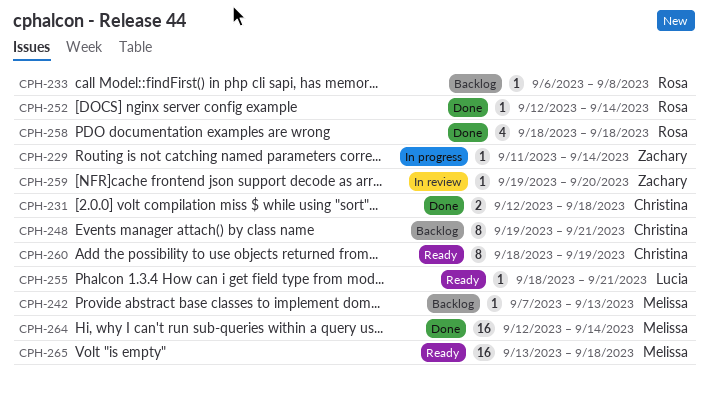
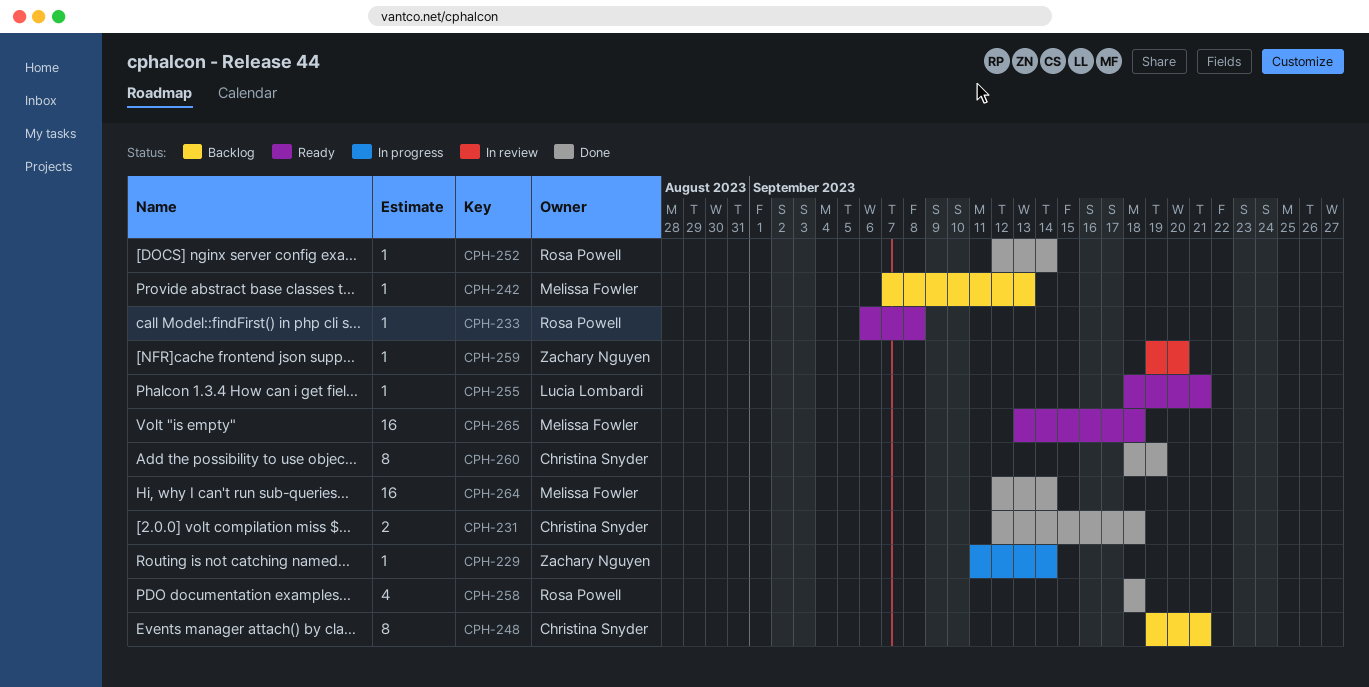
CPH-233, status: Backlog -> Ready
CPH-260, status: Ready -> Done

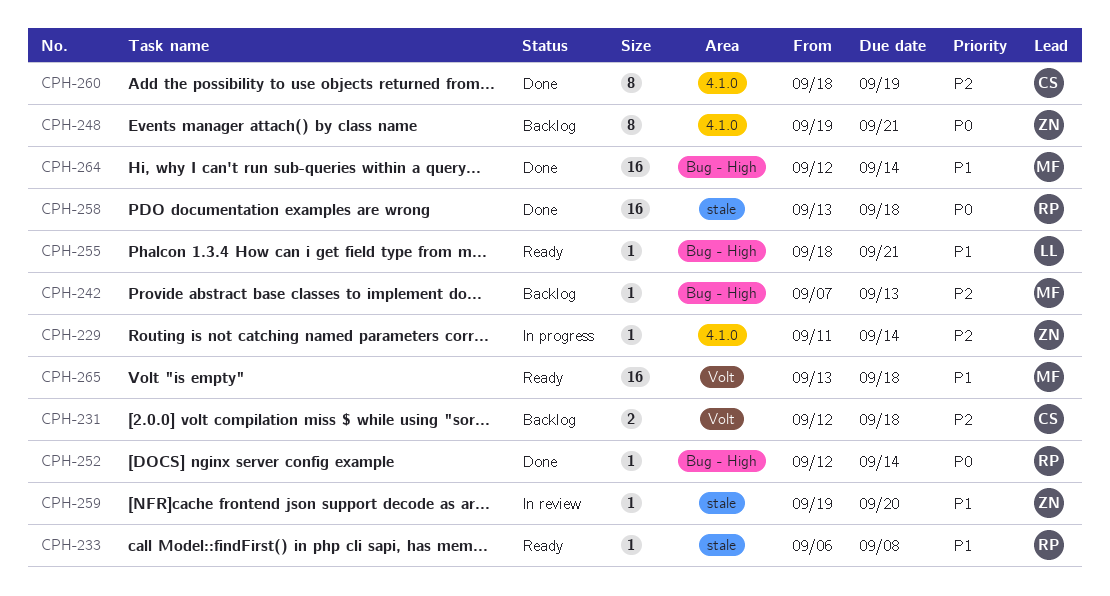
CPH-231, status: Done -> Backlog
CPH-248, owner: Christina Snyder -> Zachary Nguyen
CPH-258, estimate: 4 -> 16
CPH-258, start: Sep 18 -> Sep 13

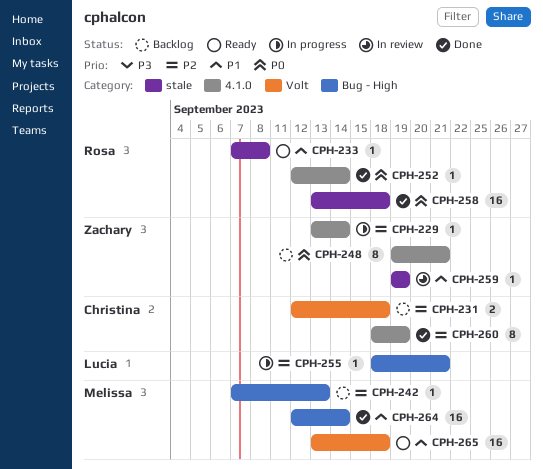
CPH-229, start: Sep 11 -> Sep 13
CPH-233, start: Sep 6 -> Sep 7
CPH-252, label: Bug - High -> 4.1.0
CPH-255, status: Ready -> In progress
CPH-255, priority: P1 -> P2
CPH-259, due: Sep 20 -> Sep 19

